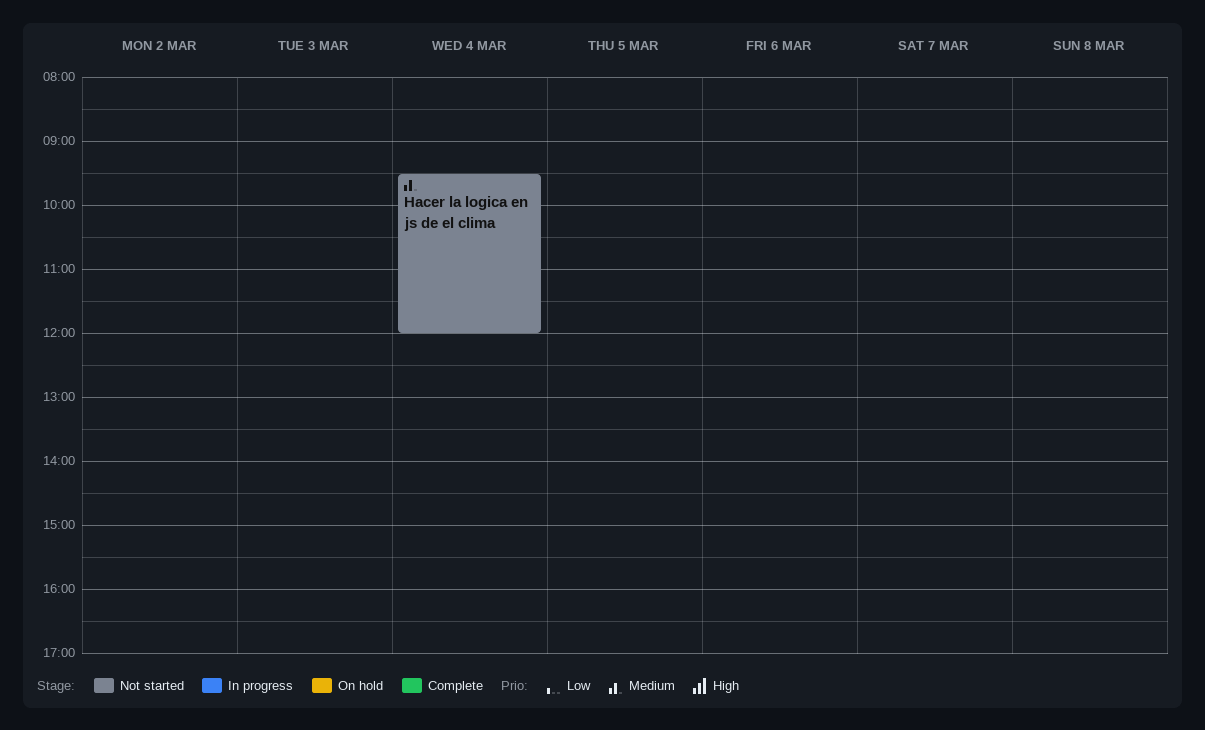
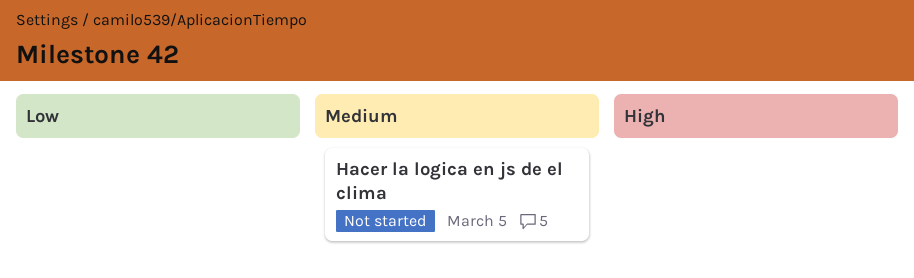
Hacer la logica en js de el clima, day: Mar 4 -> Mar 5

